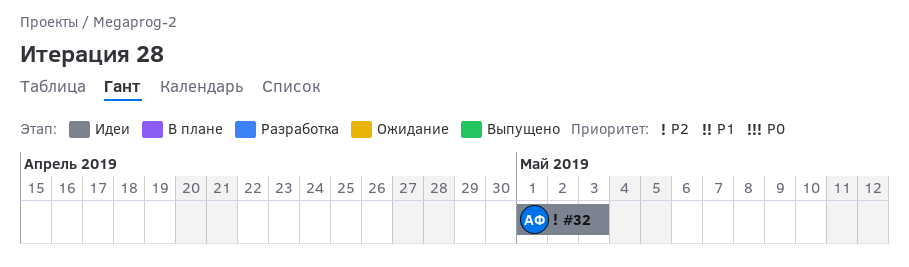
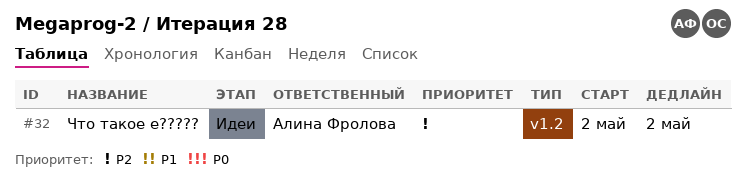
#32, start: May 1 -> May 2
#32, due: May 3 -> May 2

